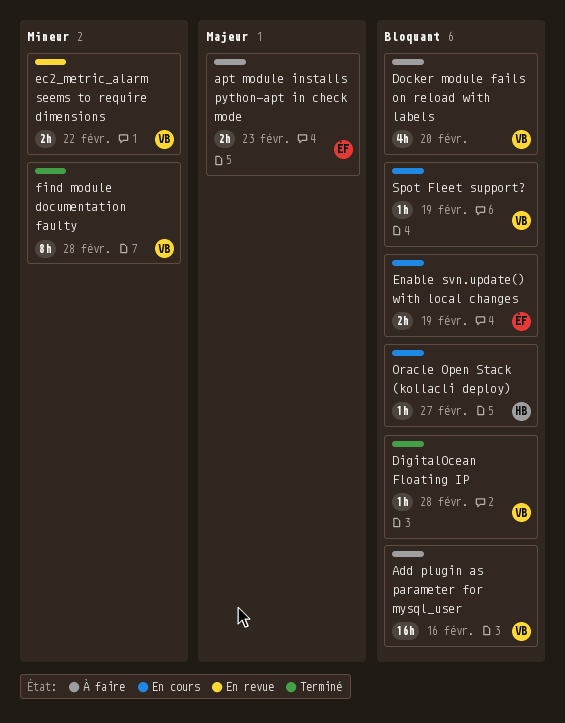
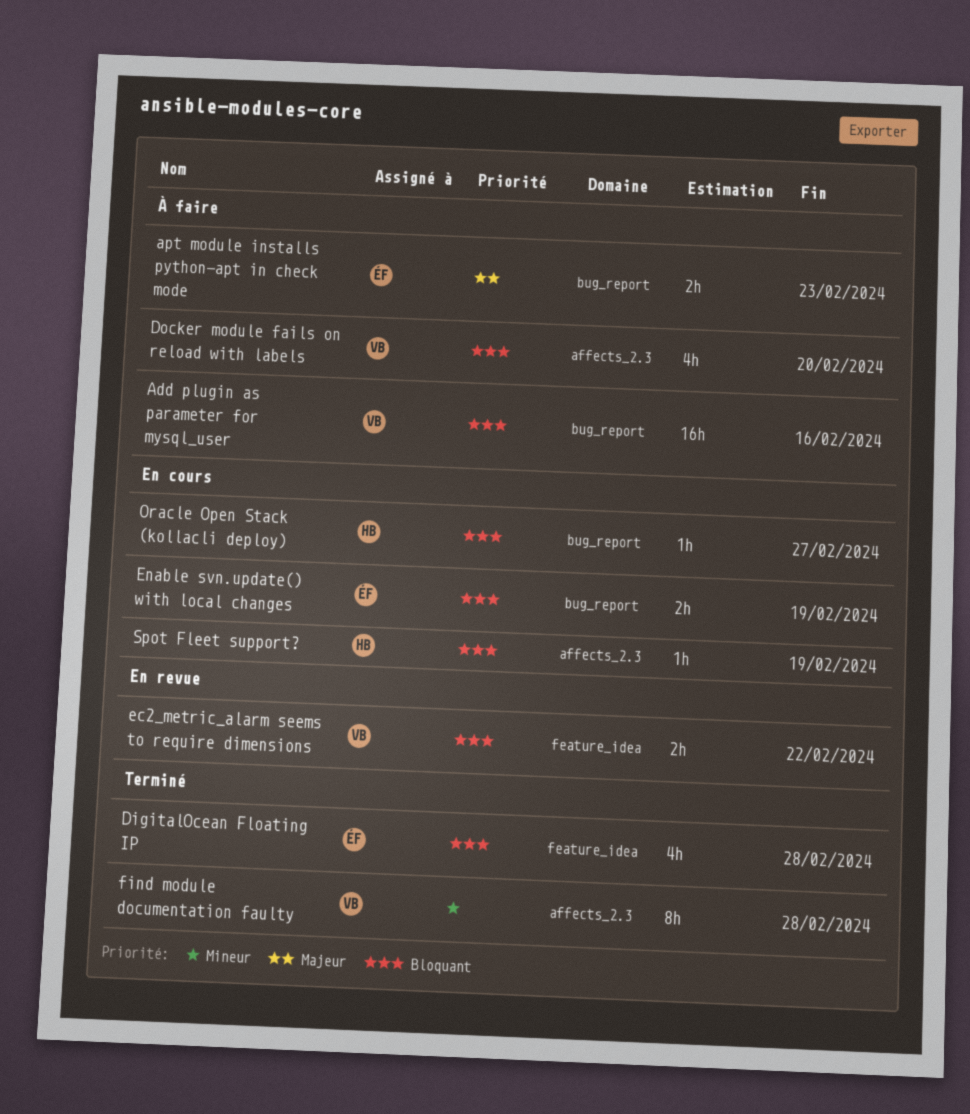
DigitalOcean Floating IP, owner: VB -> ÉF
DigitalOcean Floating IP, estimate: 1h -> 4h
ec2_metric_alarm seems to require dimensions, priority: Mineur -> Bloquant
Spot Fleet support?, owner: VB -> HB

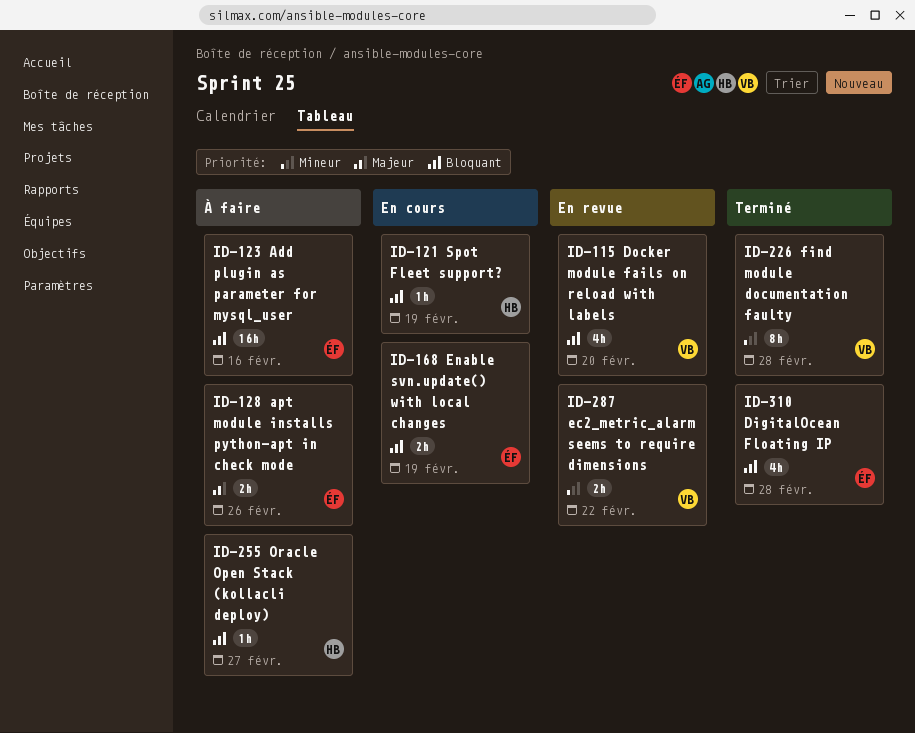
Add plugin as parameter for mysql_user, owner: VB -> ÉF
apt module installs python-apt in check mode, due: Feb 23 -> Feb 26
Docker module fails on reload with labels, status: À faire -> En revue
ec2_metric_alarm seems to require dimensions, priority: Bloquant -> Mineur
Oracle Open Stack (kollacli deploy), status: En cours -> À faire

